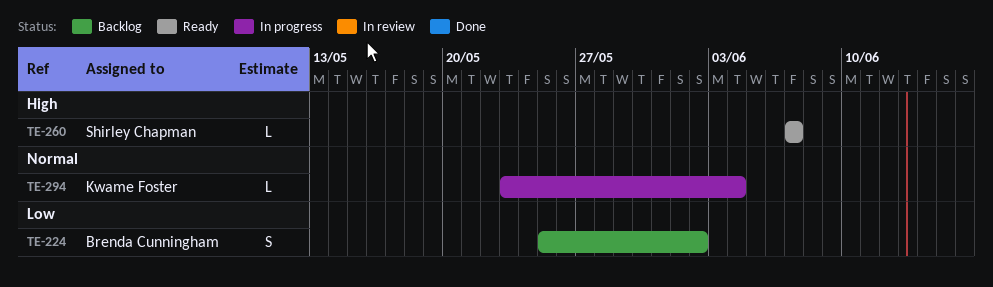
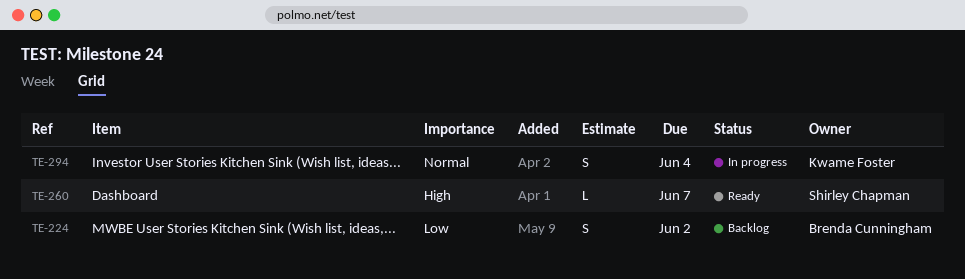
TE-294, estimate: L -> S

